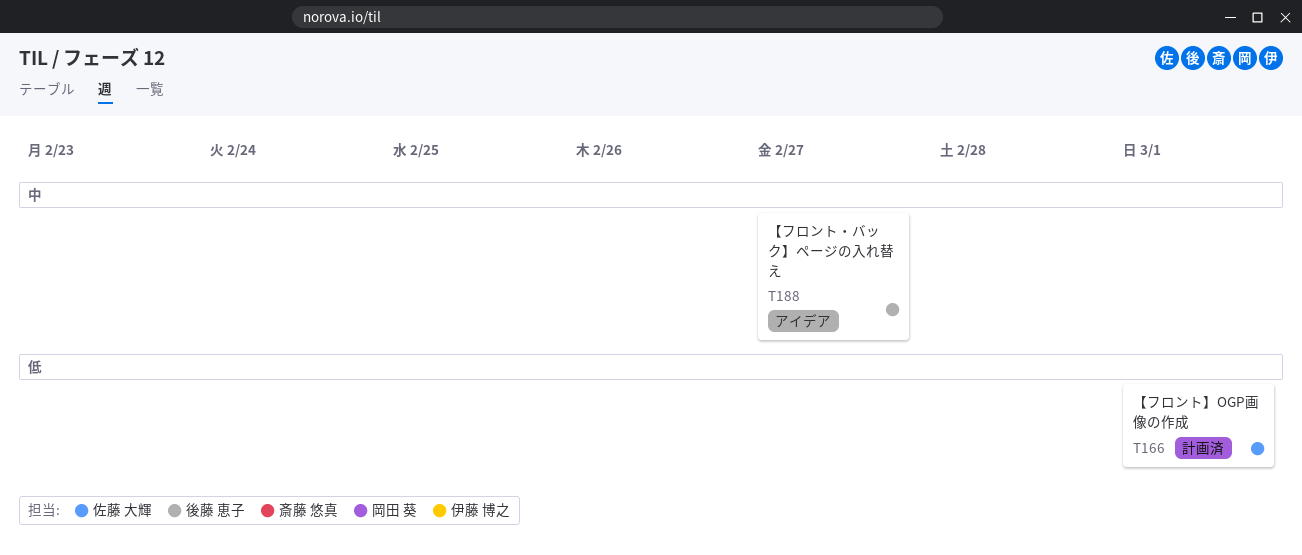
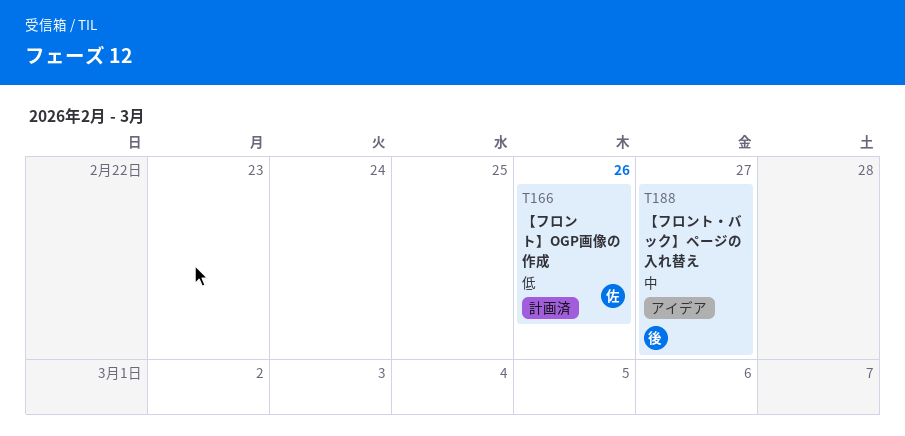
T166, due: Mar 1 -> Feb 26

